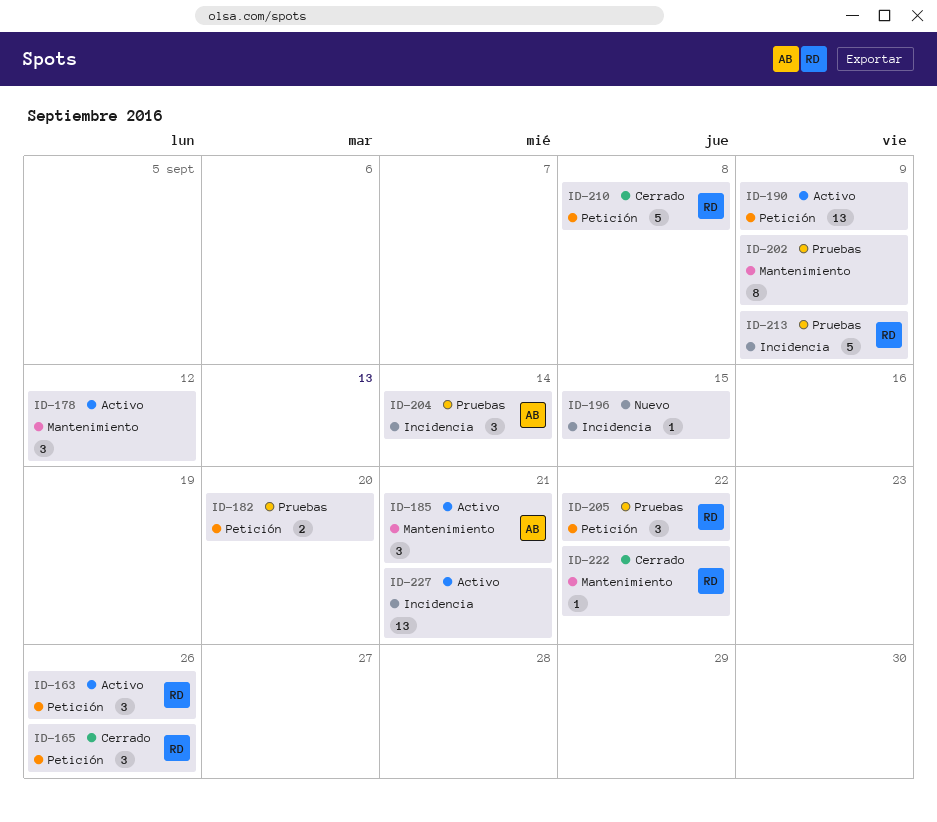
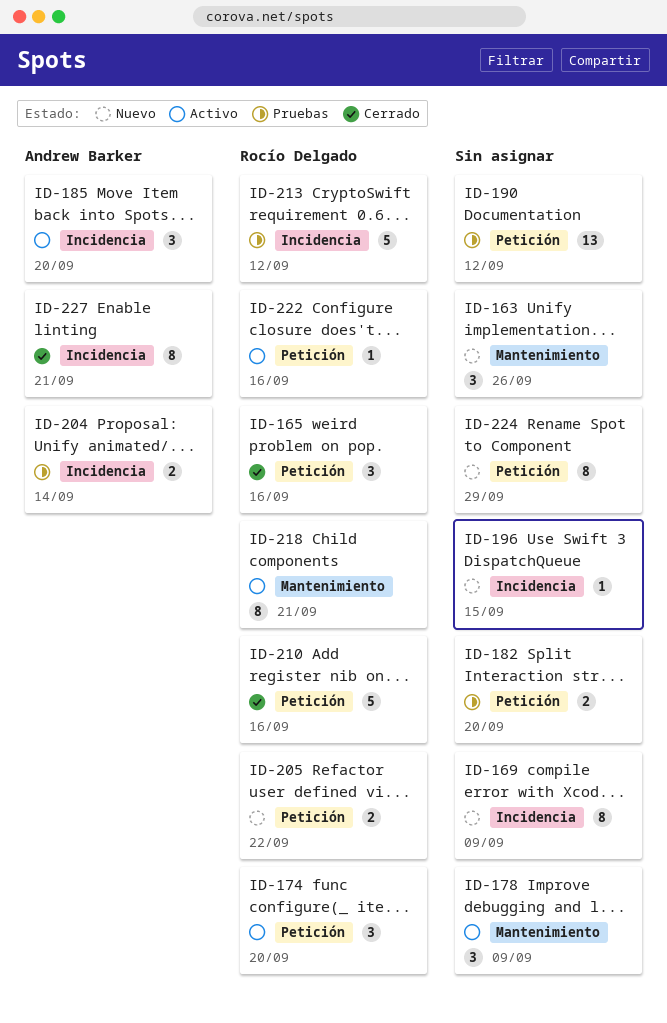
ID-163, status: Activo -> Nuevo
ID-163, owner: Rocío Delgado -> none
ID-163, label: Petición -> Mantenimiento
ID-165, due: Sep 26 -> Sep 16
ID-169: none -> present
ID-174: none -> present
ID-178, due: Sep 12 -> Sep 9
ID-185, label: Mantenimiento -> Incidencia
ID-185, due: Sep 21 -> Sep 20
ID-190, status: Activo -> Pruebas
ID-190, due: Sep 9 -> Sep 12
ID-202: present -> none
ID-204, estimate: 3 -> 2
ID-205, status: Pruebas -> Nuevo
ID-205, estimate: 3 -> 2
ID-210, due: Sep 8 -> Sep 16
ID-213, due: Sep 9 -> Sep 12
ID-218: none -> present
ID-222, status: Cerrado -> Activo
ID-222, label: Mantenimiento -> Petición
ID-222, due: Sep 22 -> Sep 16
ID-224: none -> present
ID-227, status: Activo -> Cerrado
ID-227, owner: none -> Andrew Barker
ID-227, estimate: 13 -> 8

